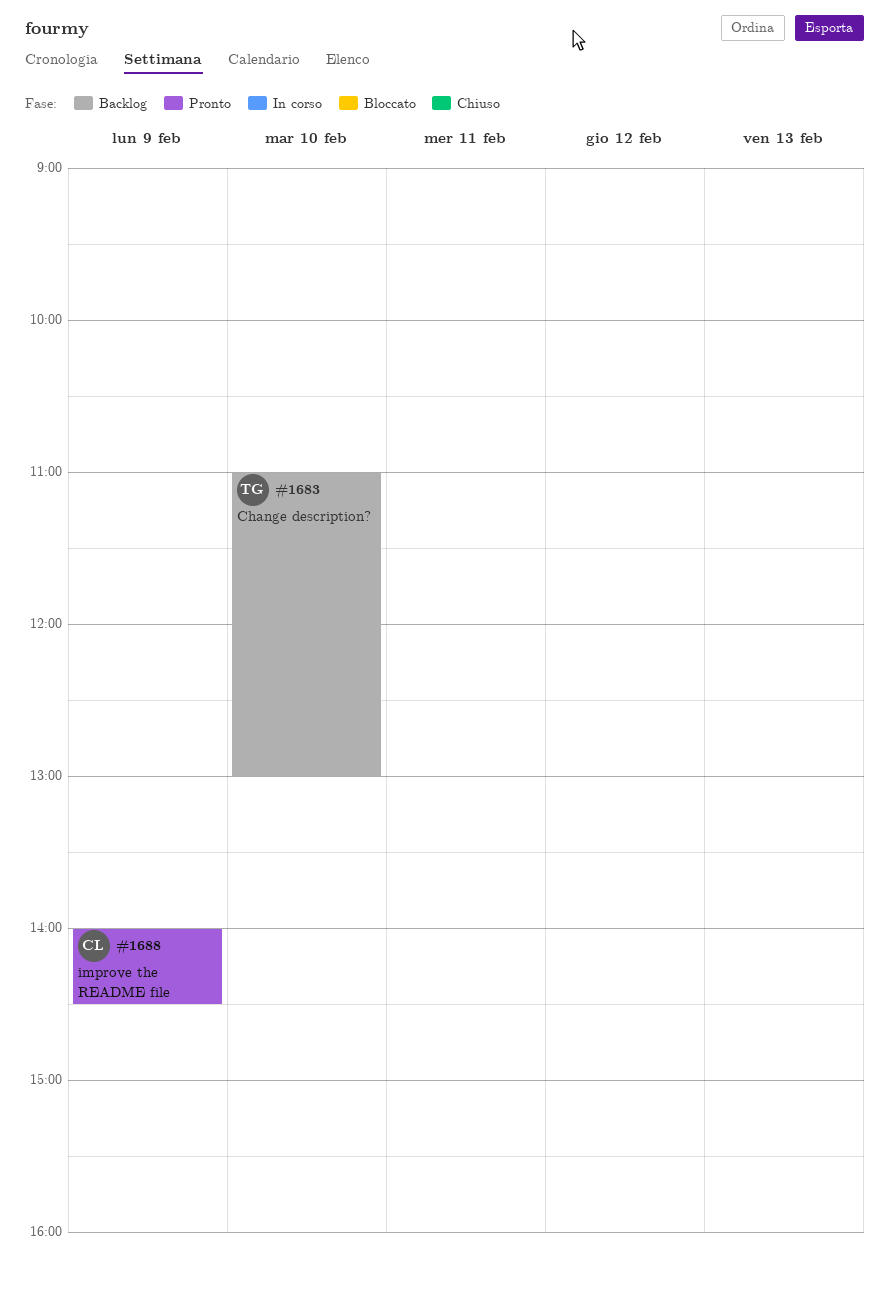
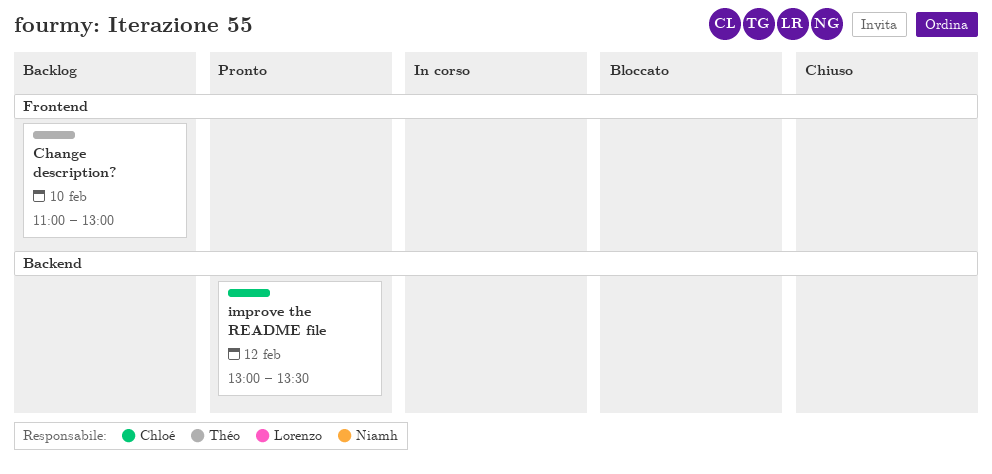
improve the README file, day: Feb 9 -> Feb 12
improve the README file, begins: 14:00 -> 13:00
improve the README file, ends: 14:30 -> 13:30

